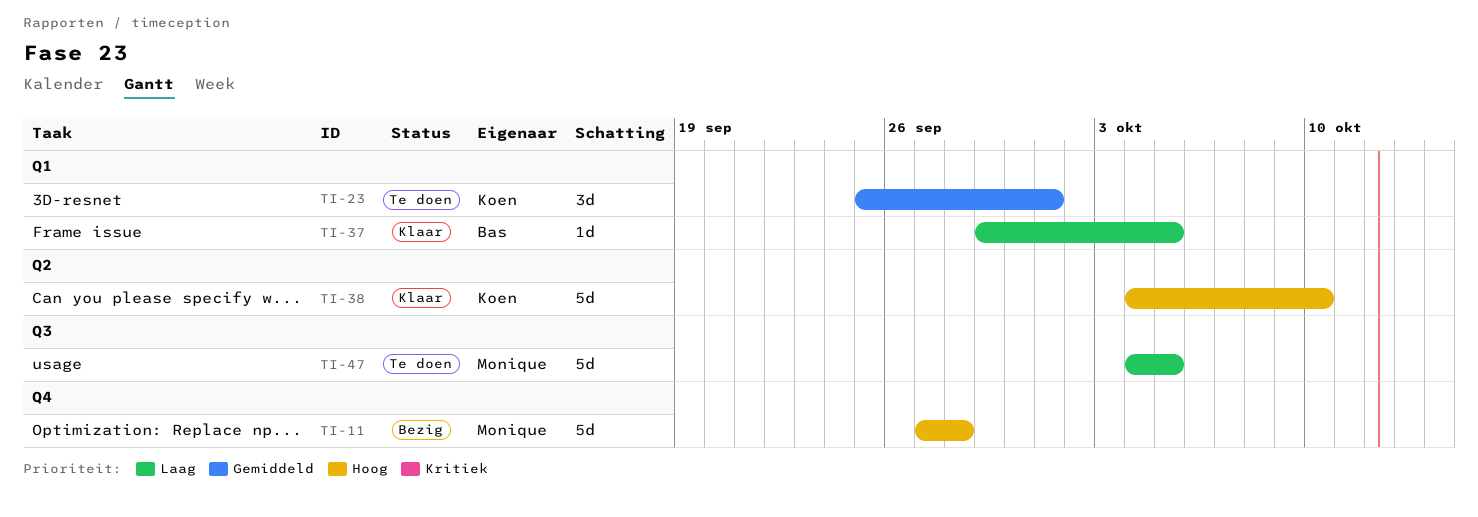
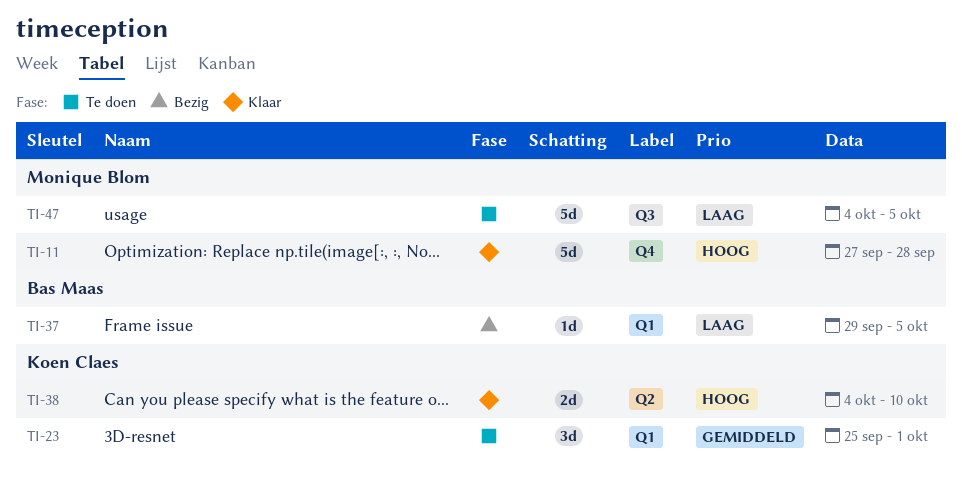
TI-11, status: Bezig -> Klaar
TI-37, status: Klaar -> Bezig
TI-38, estimate: 5d -> 2d

